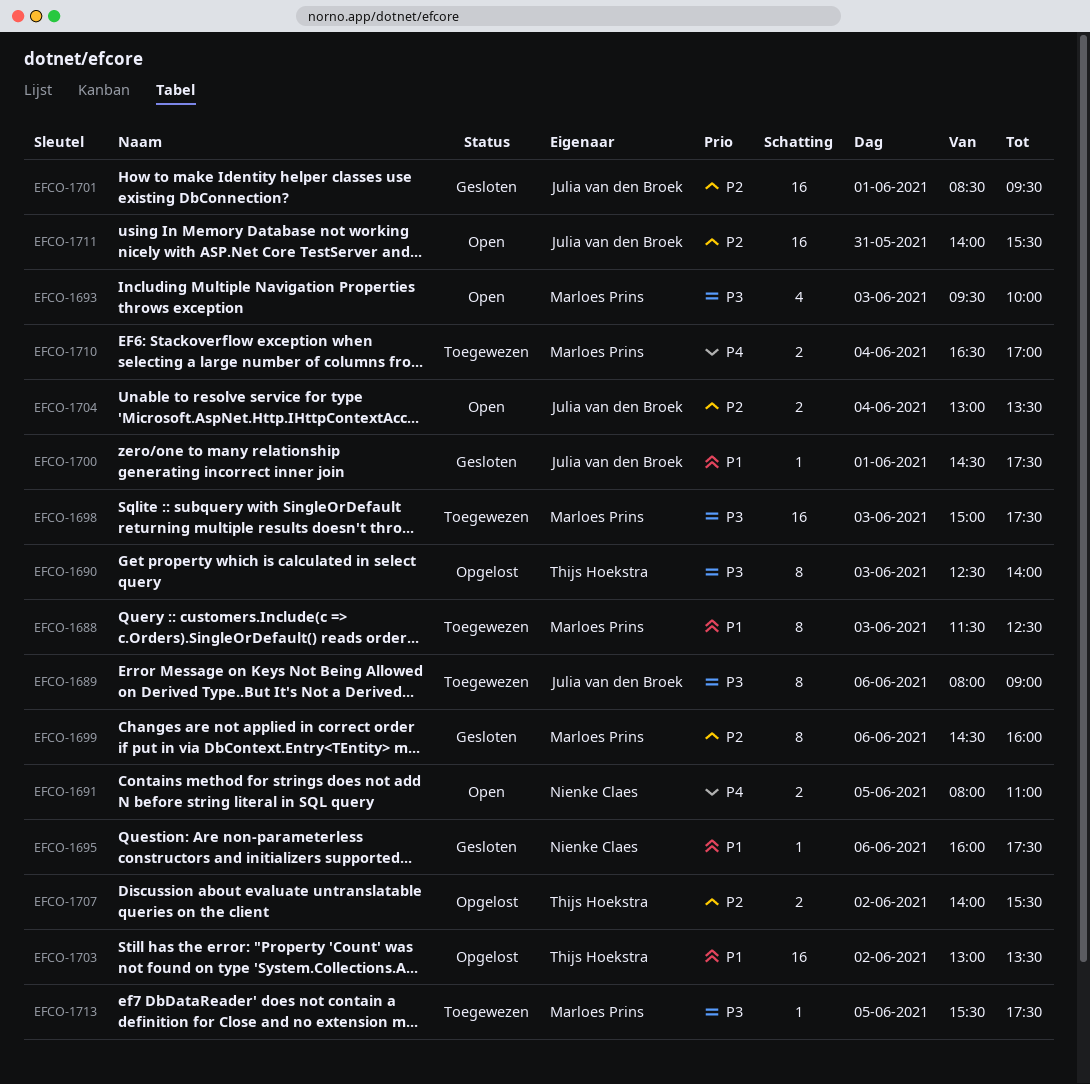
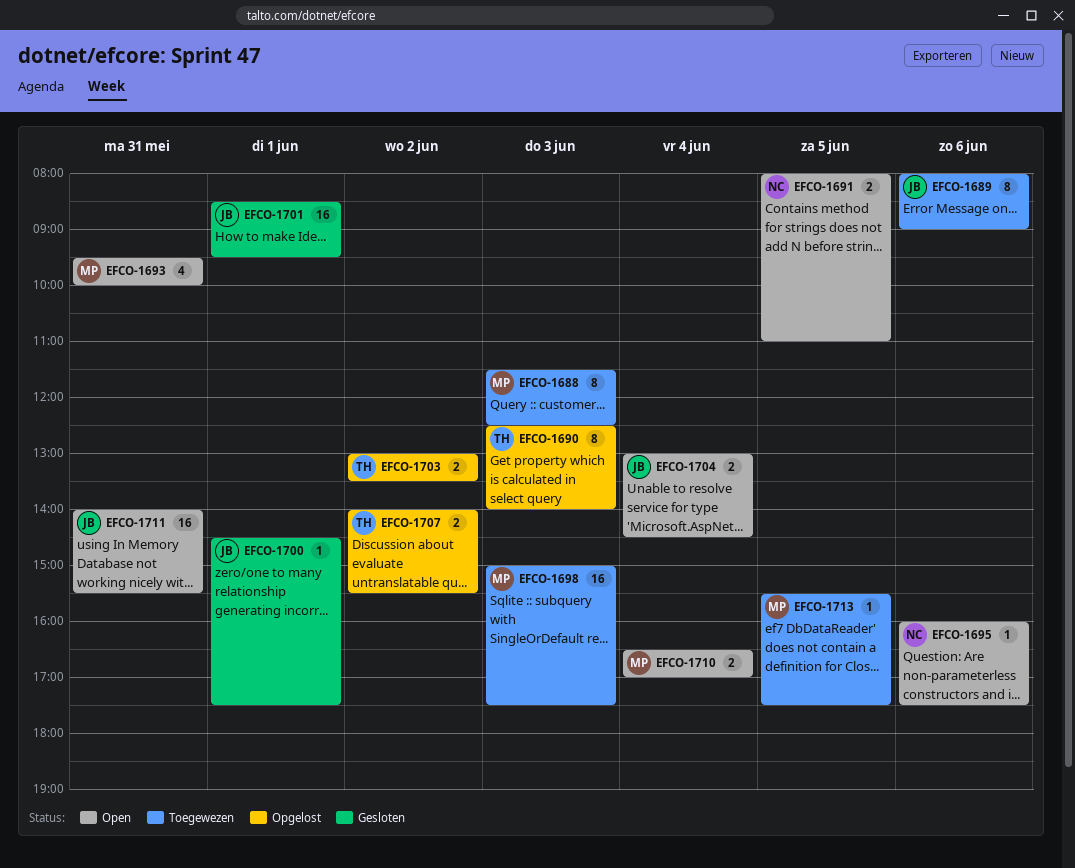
EFCO-1693, day: Jun 3 -> May 31
EFCO-1695, status: Gesloten -> Open
EFCO-1699: present -> none
EFCO-1703, estimate: 16 -> 2
EFCO-1704, ends: 13:30 -> 14:30
EFCO-1710, status: Toegewezen -> Open

